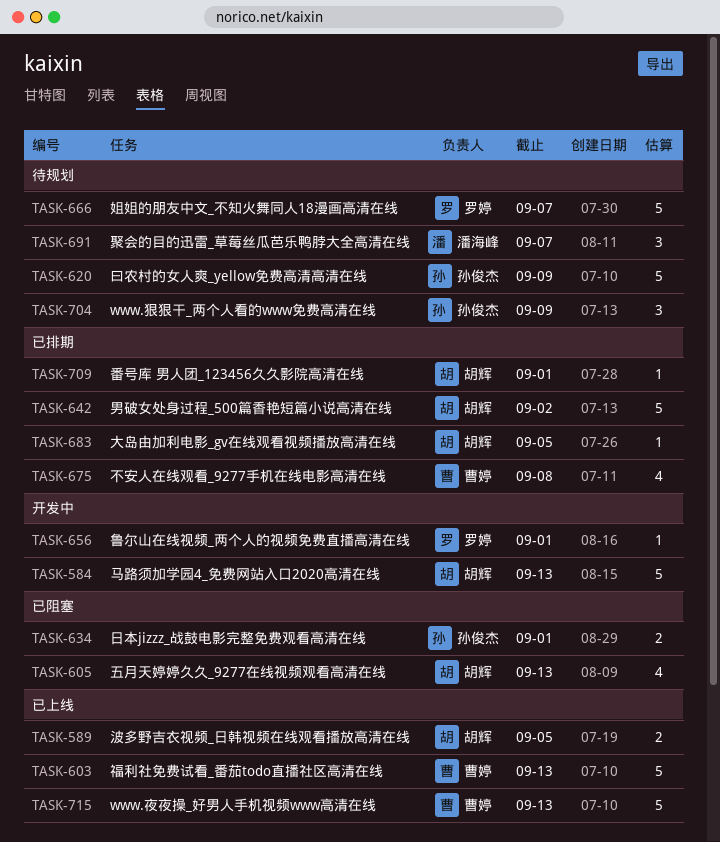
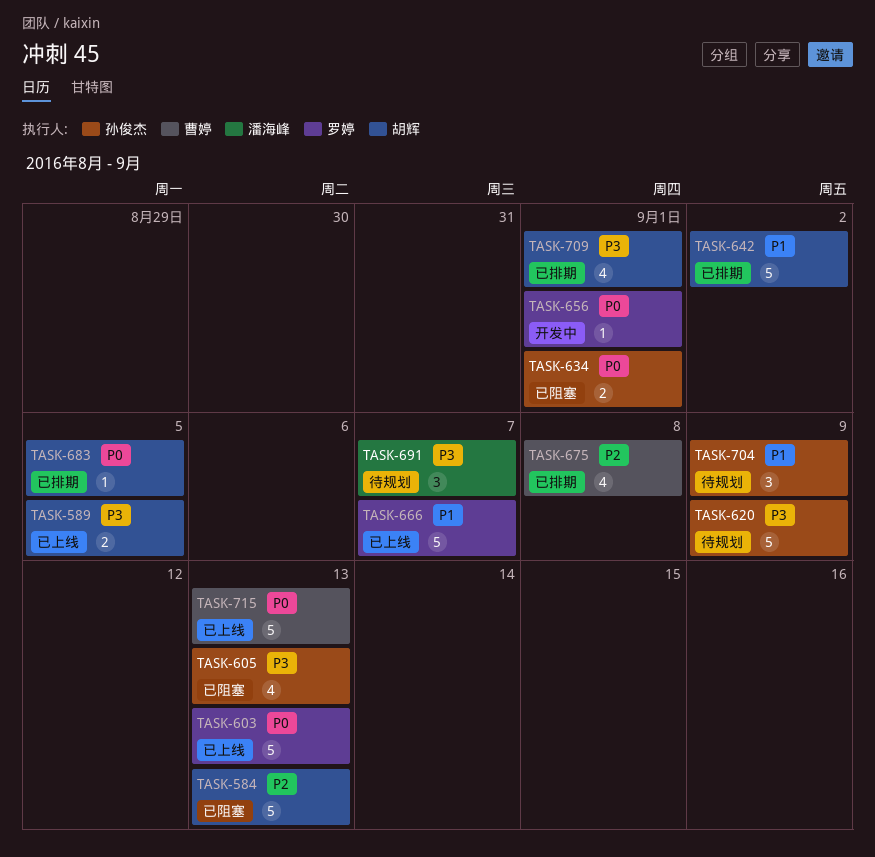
TASK-584, status: 开发中 -> 已阻塞
TASK-603, owner: 曹婷 -> 罗婷
TASK-605, owner: 胡辉 -> 孙俊杰
TASK-666, status: 待规划 -> 已上线
TASK-709, estimate: 1 -> 4

